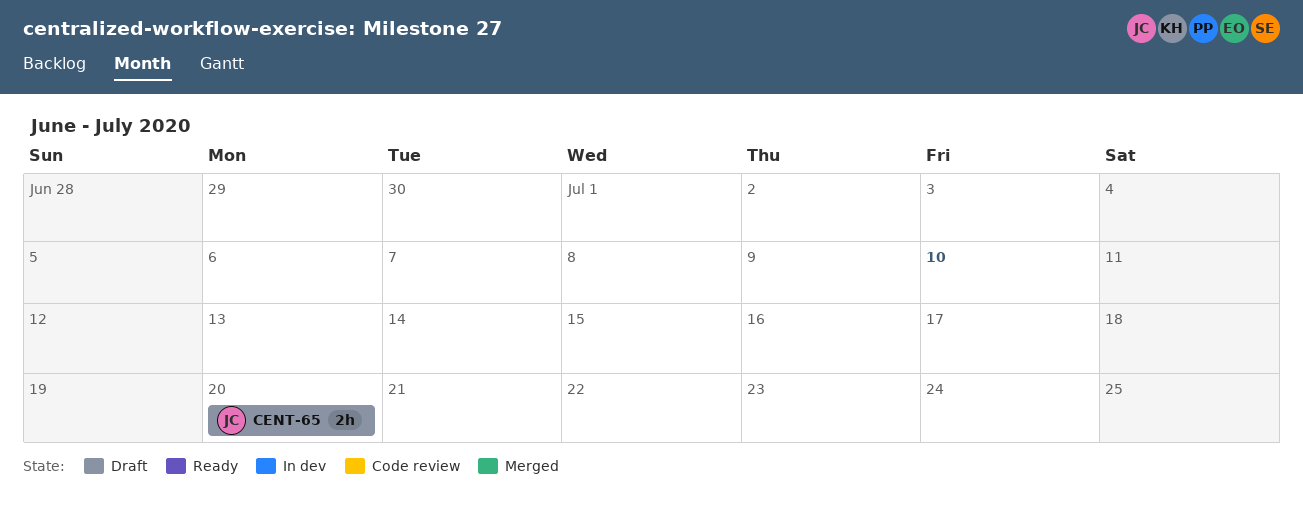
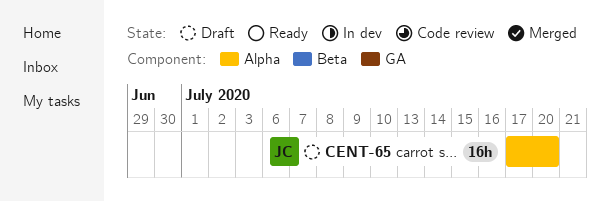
CENT-65, estimate: 2h -> 16h
CENT-65, start: Jul 20 -> Jul 17

